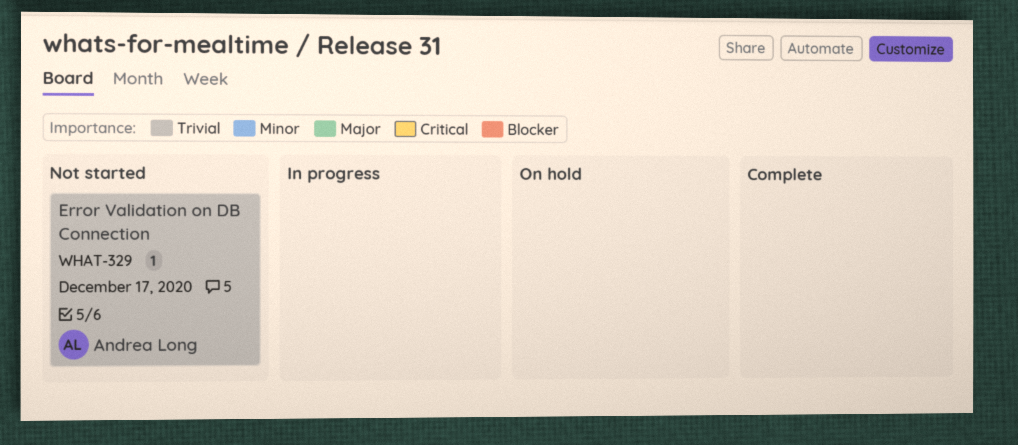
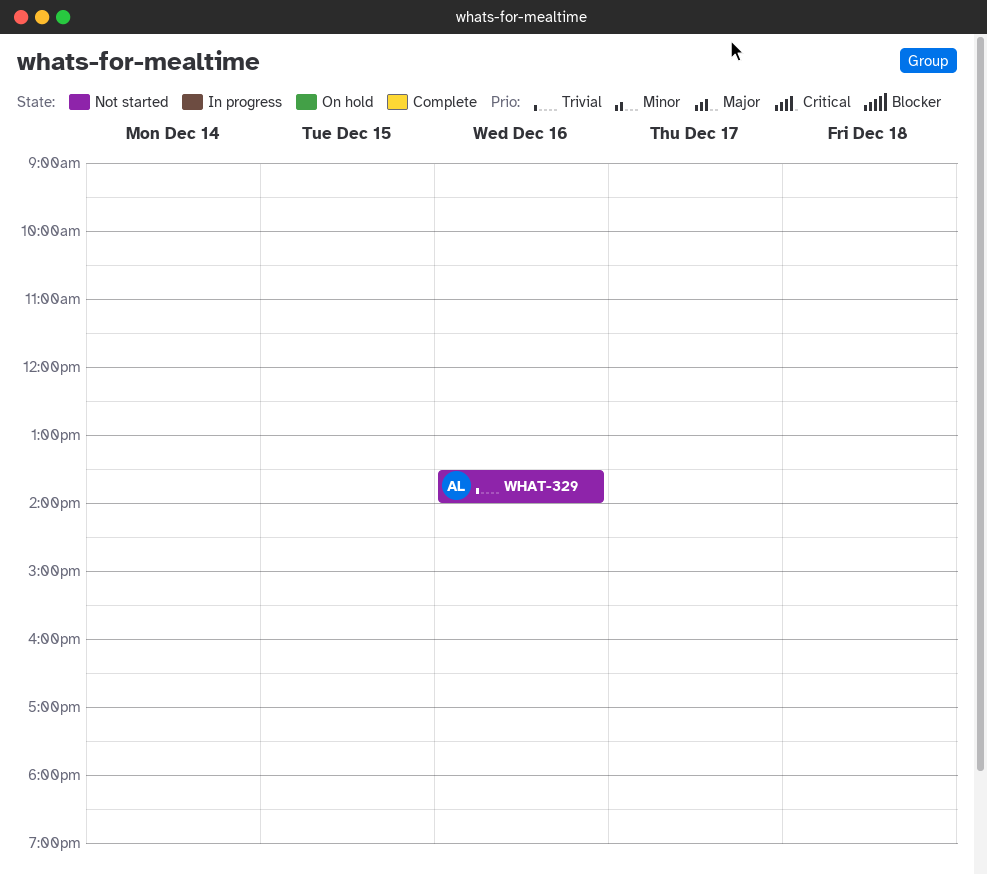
WHAT-329, day: Dec 17 -> Dec 16

